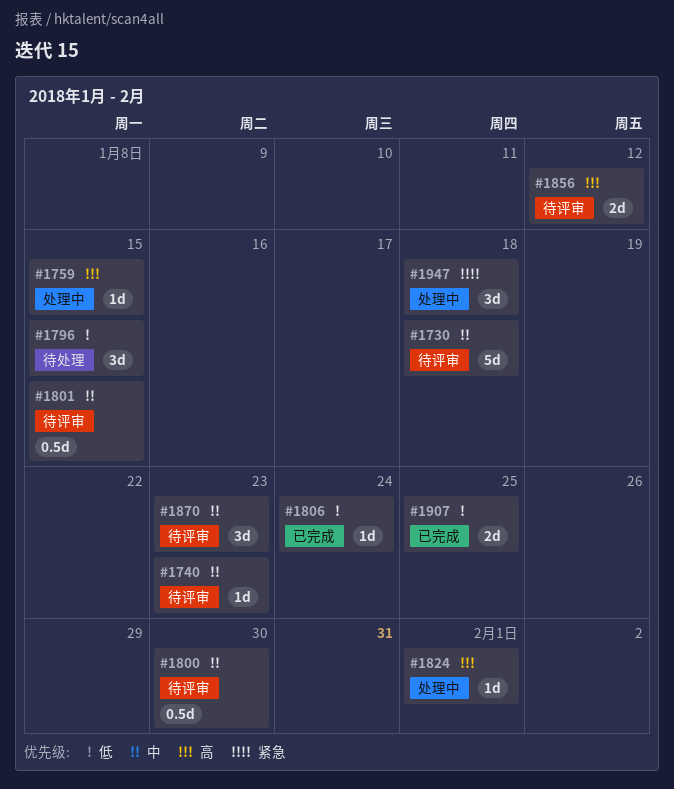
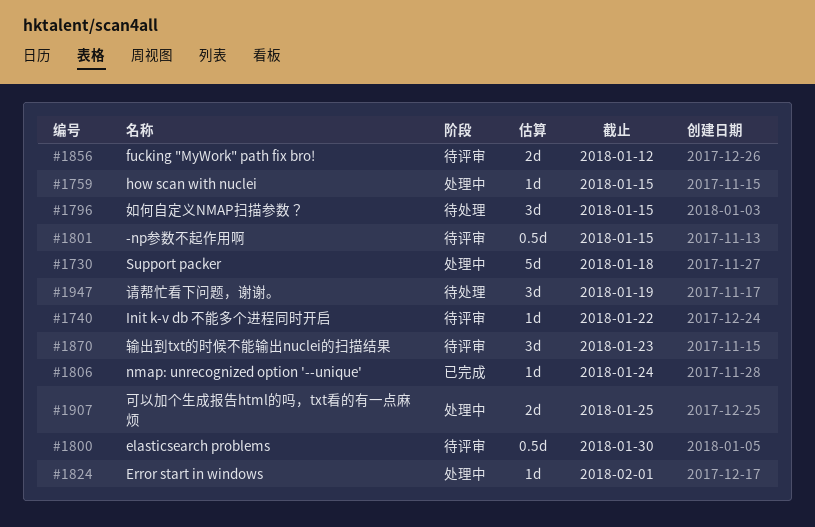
#1730, status: 待评审 -> 处理中
#1740, due: Jan 23 -> Jan 22
#1907, status: 已完成 -> 处理中
#1947, status: 处理中 -> 待处理
#1947, due: Jan 18 -> Jan 19

